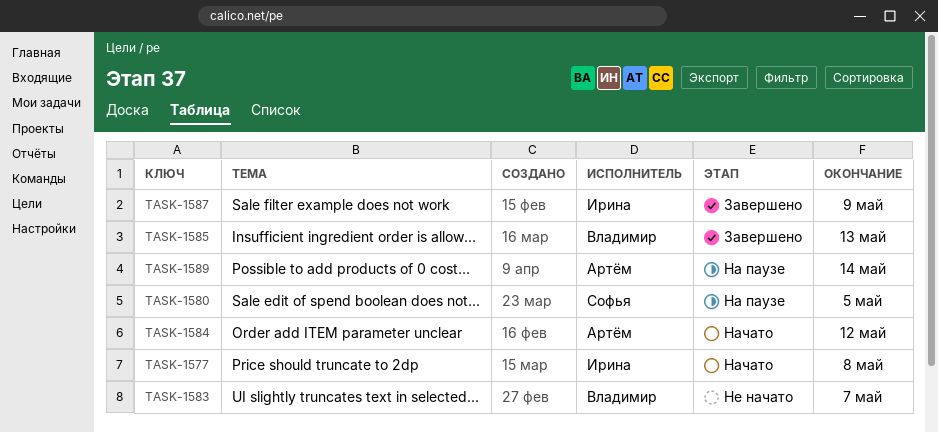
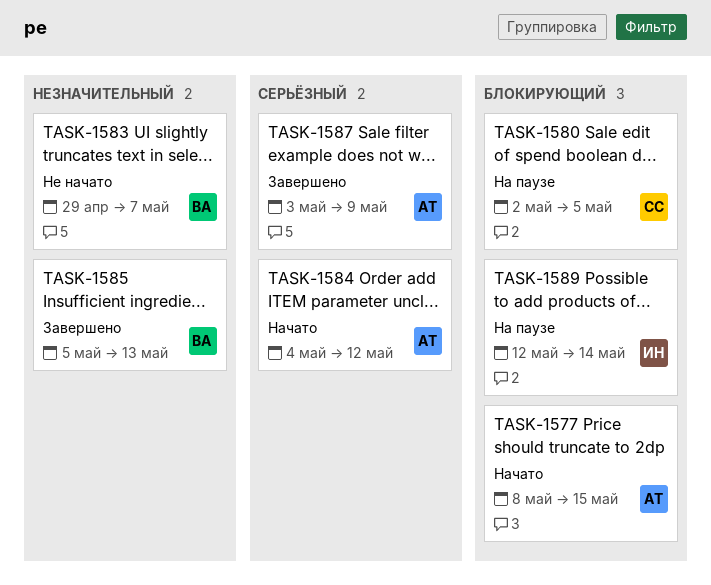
TASK-1577, owner: Ирина -> Артём
TASK-1577, due: May 8 -> May 15
TASK-1587, owner: Ирина -> Артём
TASK-1589, owner: Артём -> Ирина

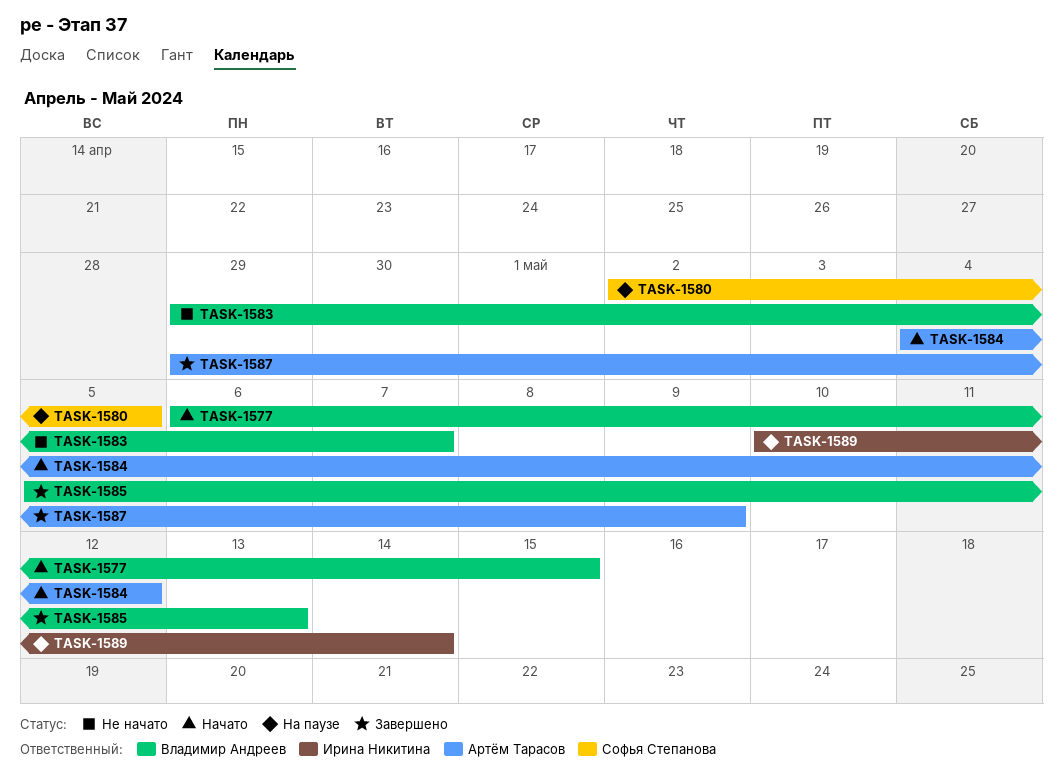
TASK-1577, owner: Артём Тарасов -> Владимир Андреев
TASK-1577, start: May 8 -> May 6
TASK-1587, start: May 3 -> Apr 29
TASK-1589, start: May 12 -> May 10

